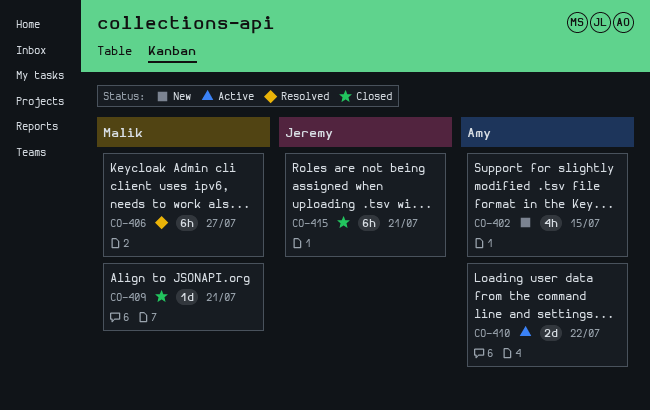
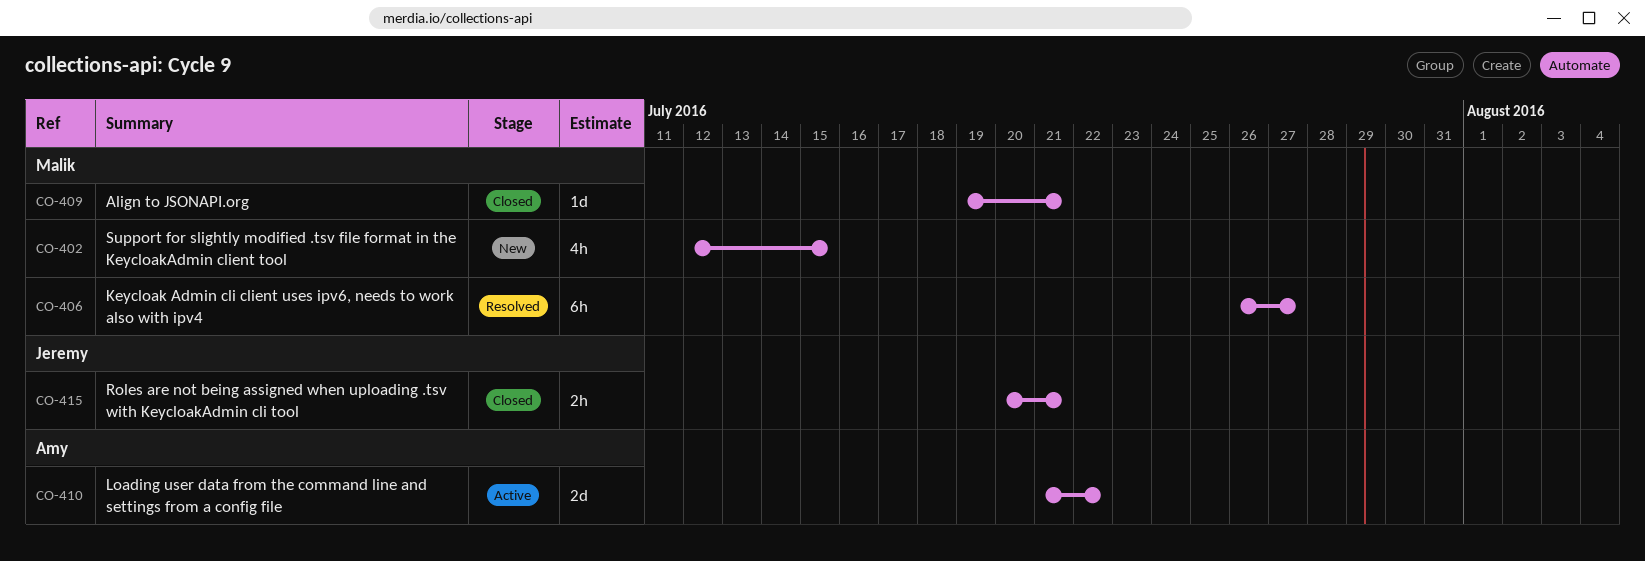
CO-402, owner: Amy -> Malik
CO-415, estimate: 6h -> 2h

